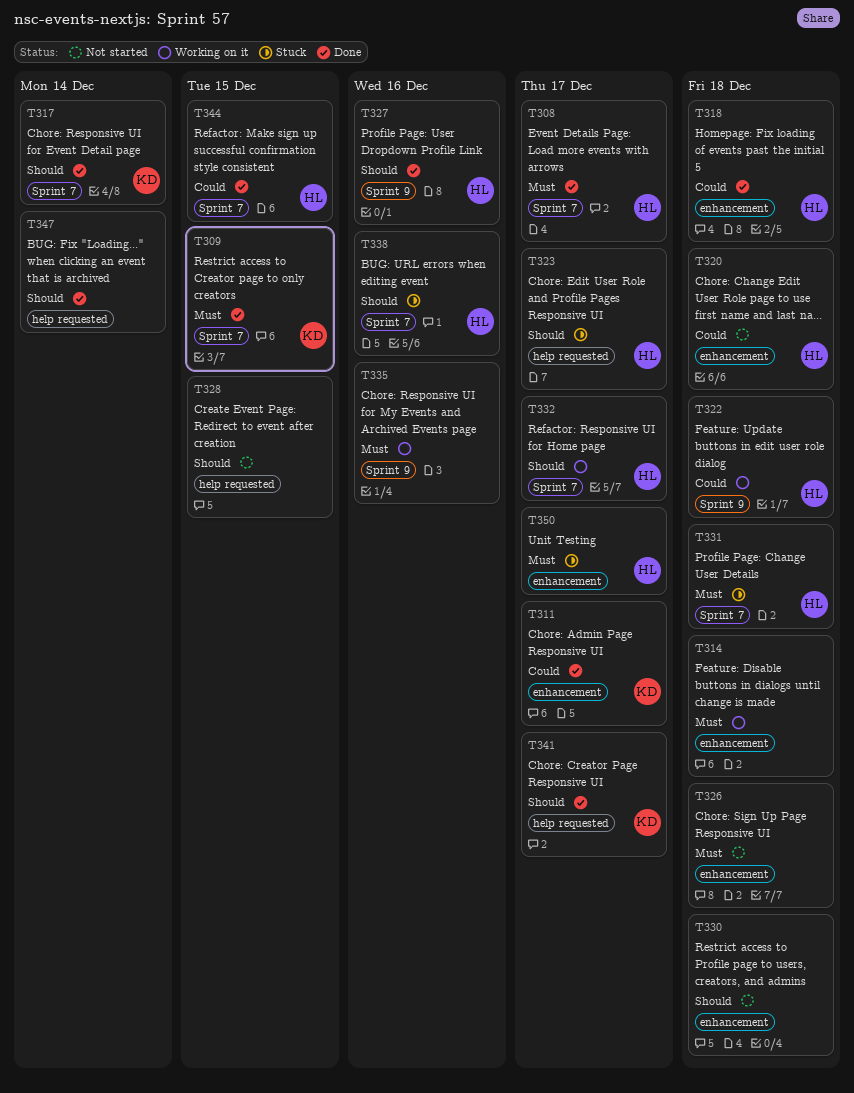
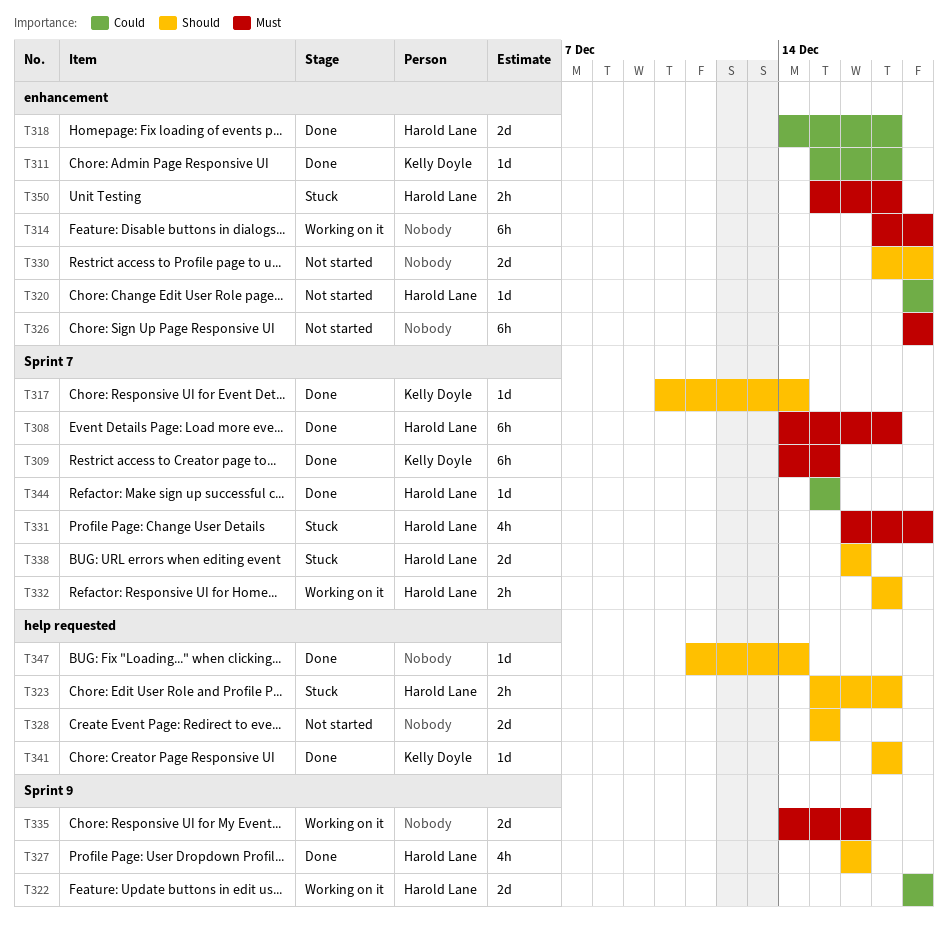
T318, due: Dec 18 -> Dec 17

